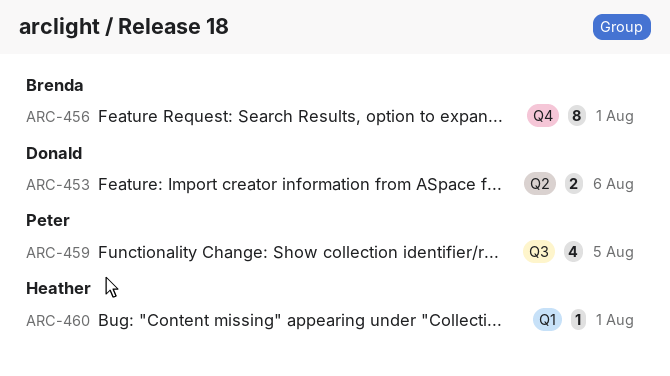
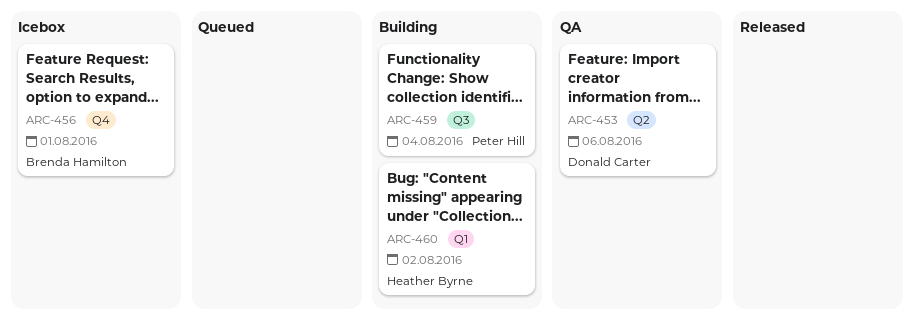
ARC-459, due: Aug 5 -> Aug 4
ARC-460, due: Aug 1 -> Aug 2

